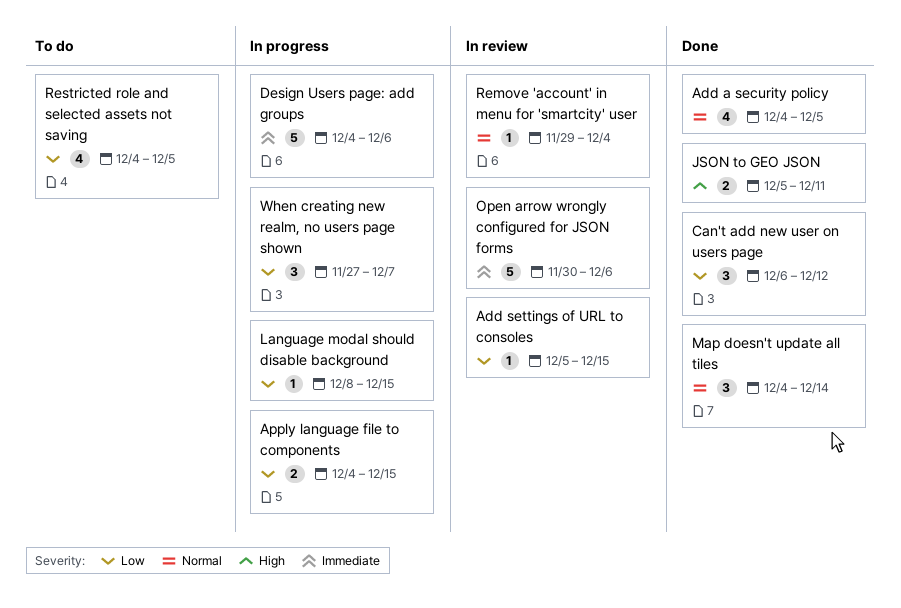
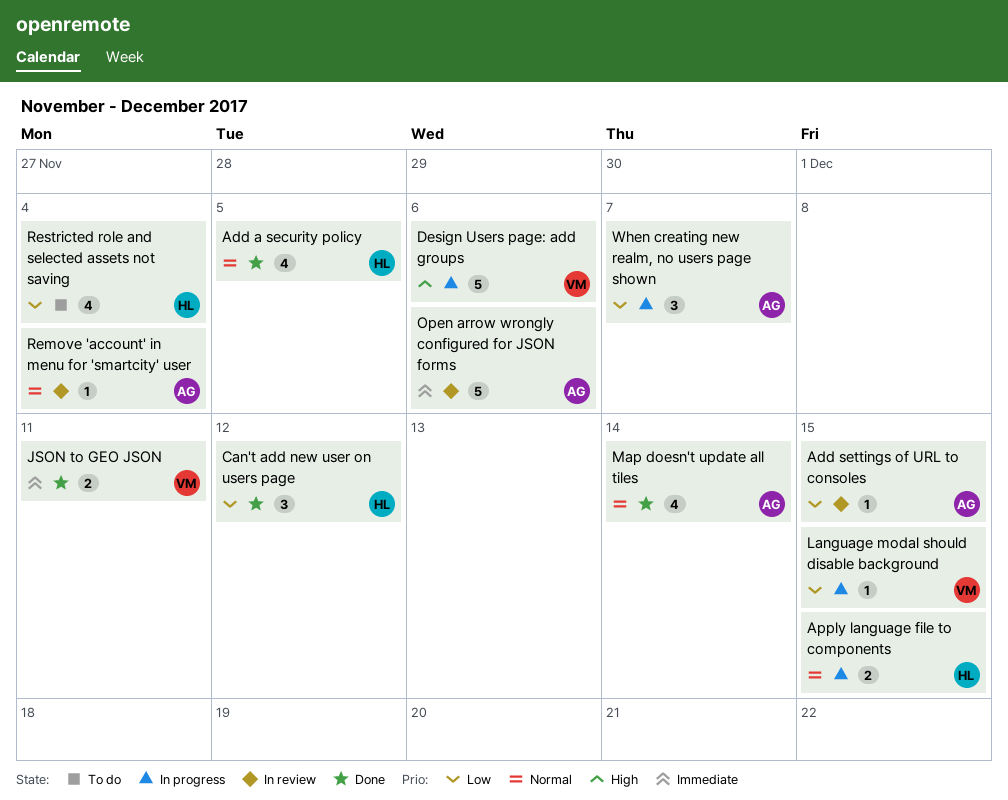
Apply language file to components, priority: Low -> Normal
Design Users page: add groups, priority: Immediate -> High
JSON to GEO JSON, priority: High -> Immediate
Map doesn't update all tiles, estimate: 3 -> 4
Restricted role and selected assets not saving, due: Dec 5 -> Dec 4

